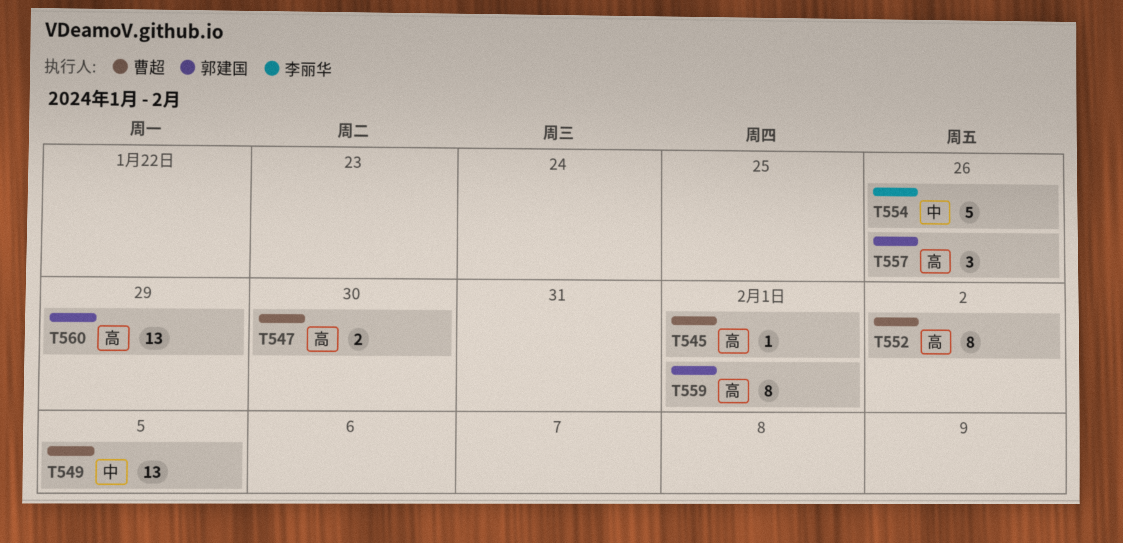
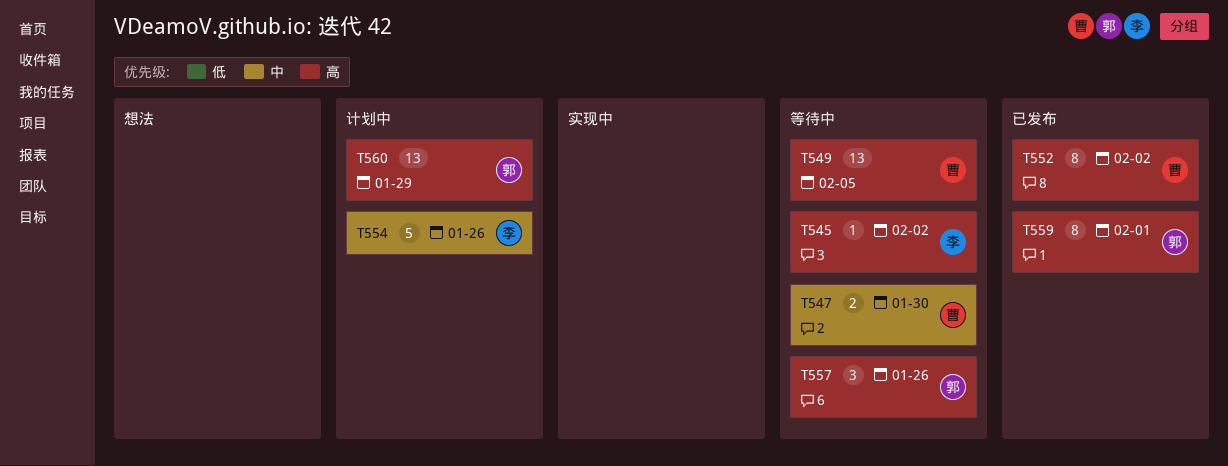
T545, owner: 曹超 -> 李丽华
T545, due: Feb 1 -> Feb 2
T547, priority: 高 -> 中
T549, priority: 中 -> 高

